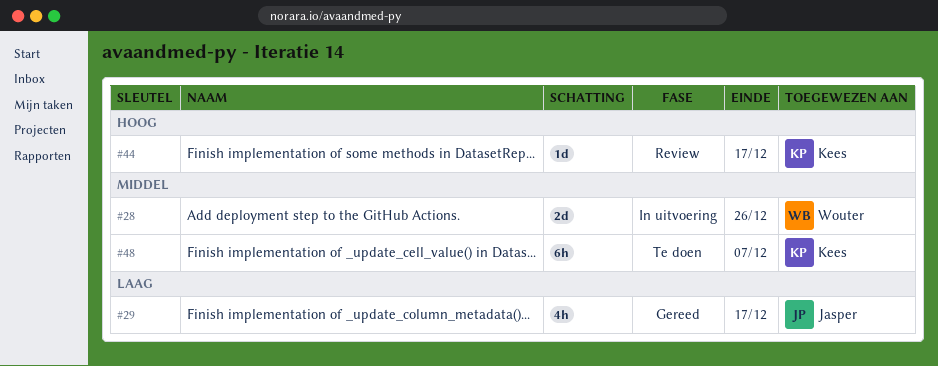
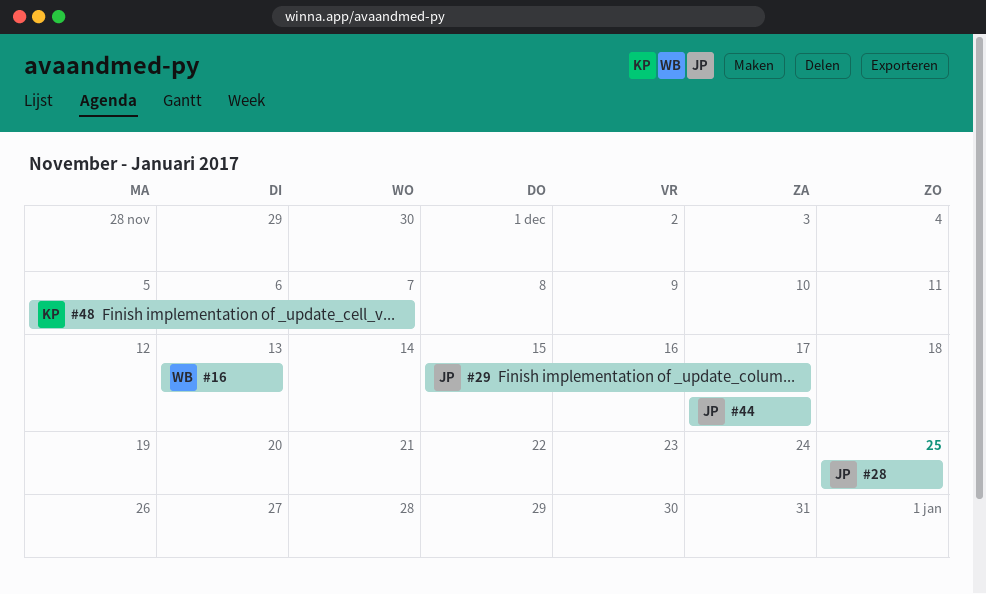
#16: none -> present
#28, owner: Wouter -> Jasper
#28, due: Dec 26 -> Dec 25
#44, owner: Kees -> Jasper

